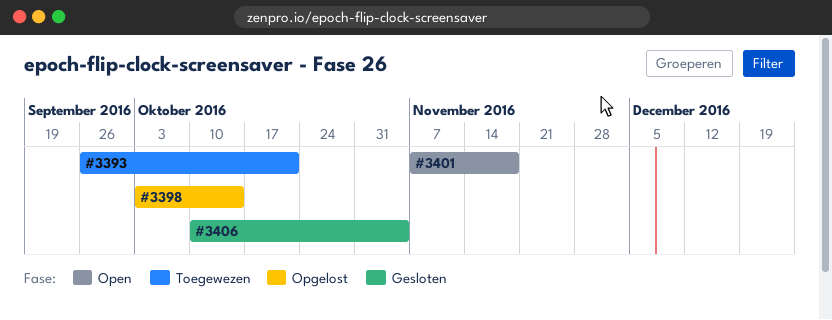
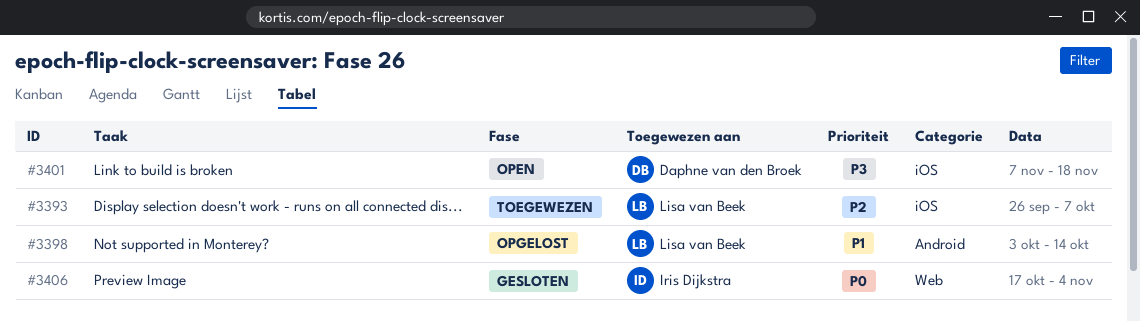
#3393, due: Oct 21 -> Oct 7
#3406, start: Oct 10 -> Oct 17

